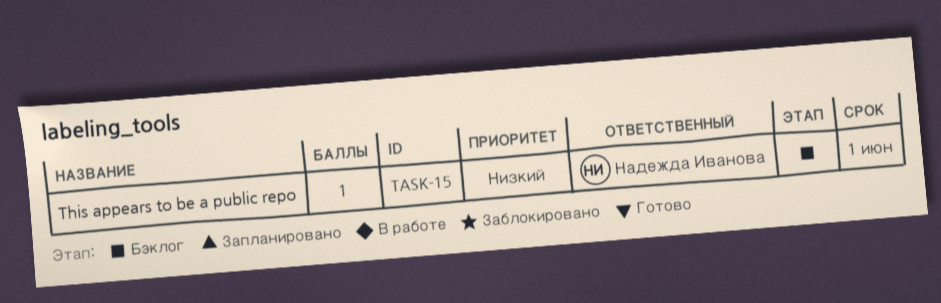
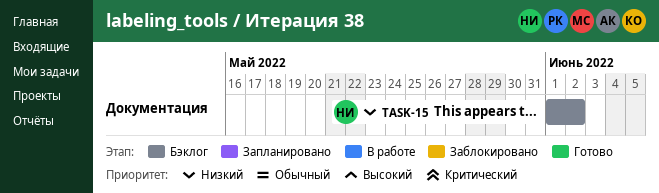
TASK-15, due: Jun 1 -> Jun 2

